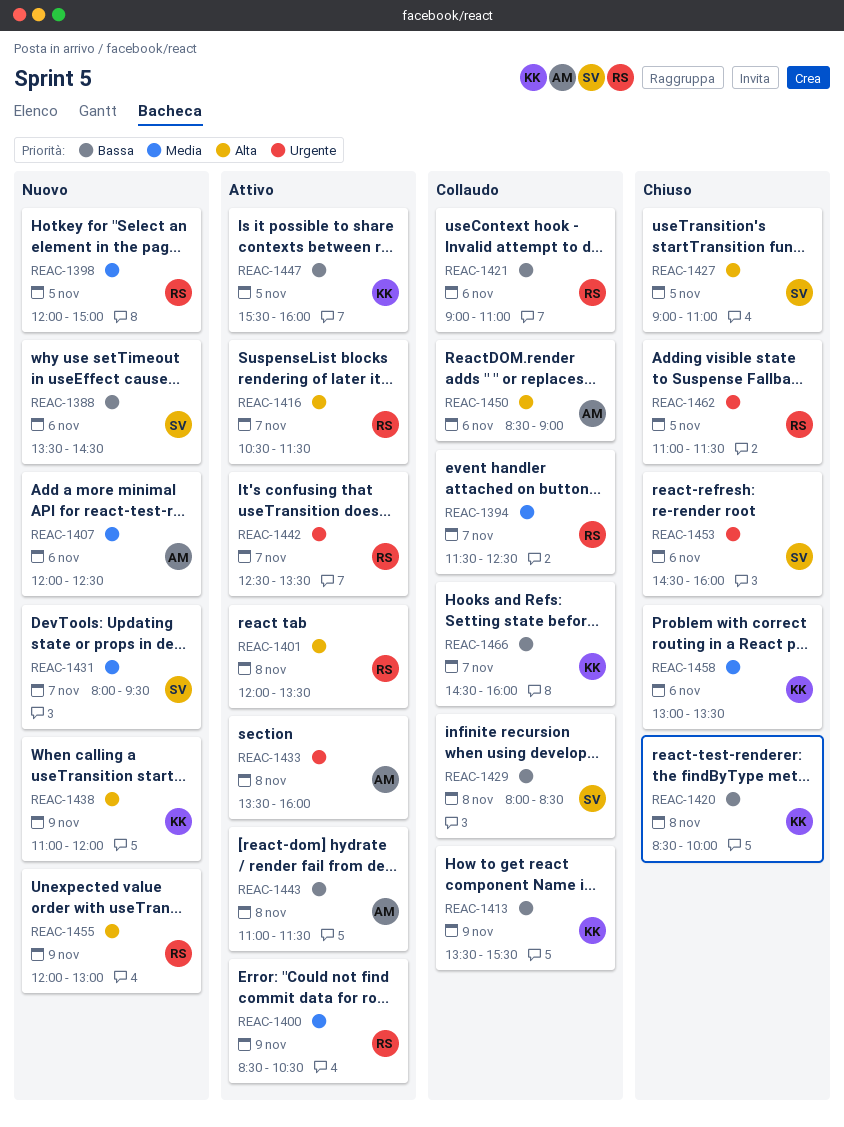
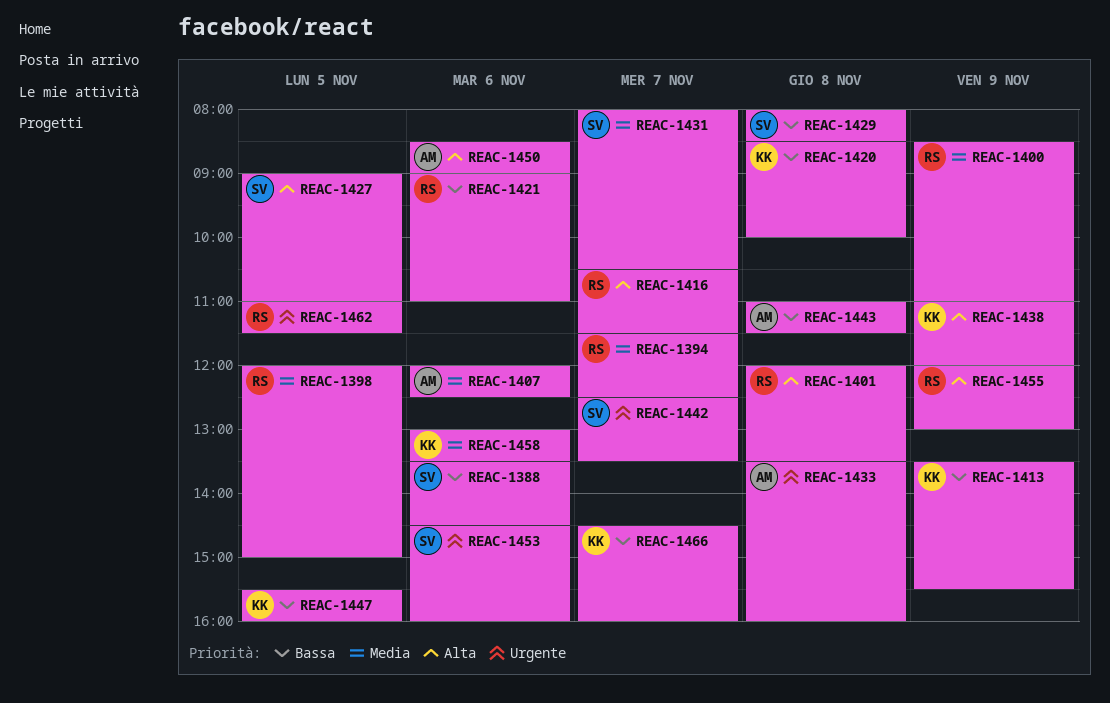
REAC-1400, ends: 10:30 -> 11:00
REAC-1431, ends: 09:30 -> 10:30
REAC-1442, owner: RS -> SV

